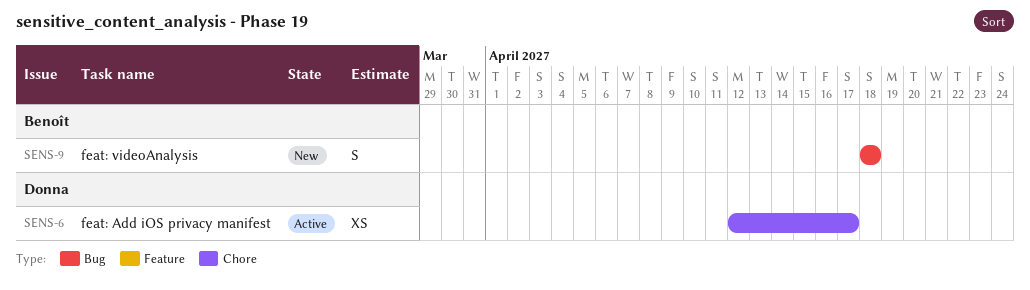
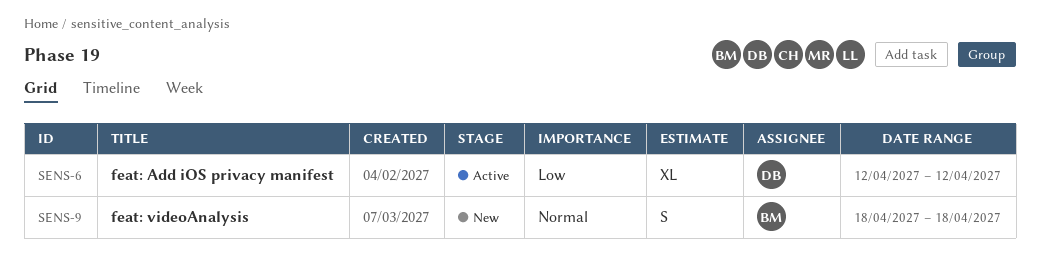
SENS-6, estimate: XS -> XL
SENS-6, due: Apr 17 -> Apr 12

